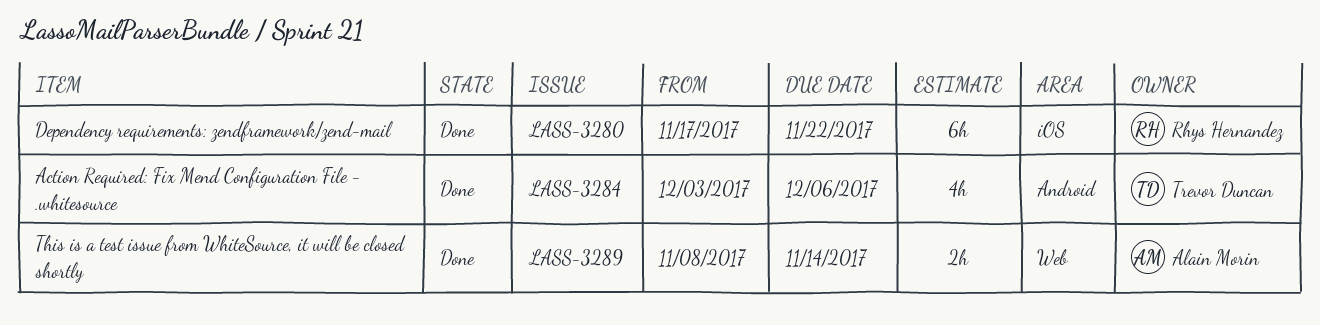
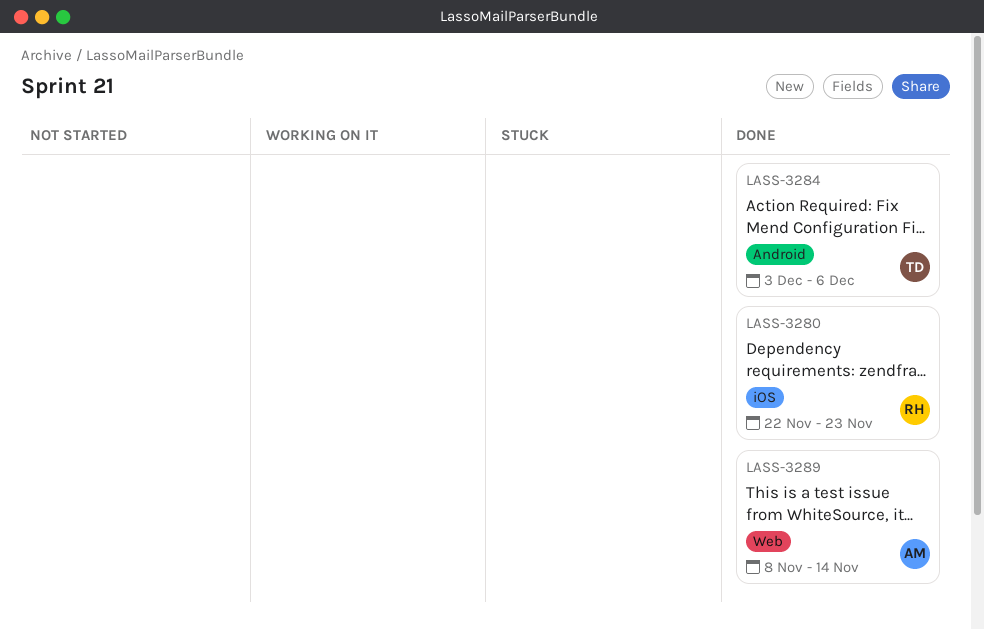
LASS-3280, start: Nov 17 -> Nov 22
LASS-3280, due: Nov 22 -> Nov 23

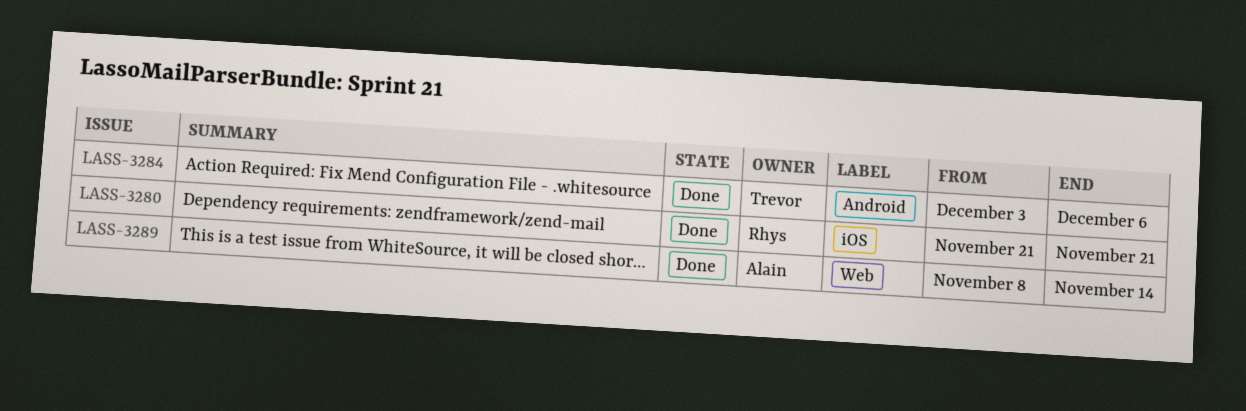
LASS-3280, start: Nov 22 -> Nov 21
LASS-3280, due: Nov 23 -> Nov 21

